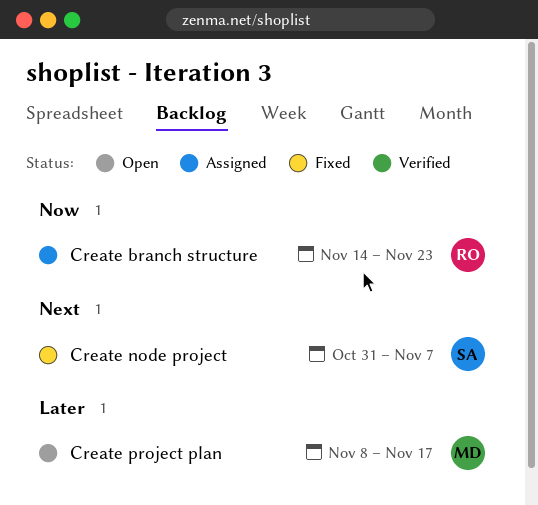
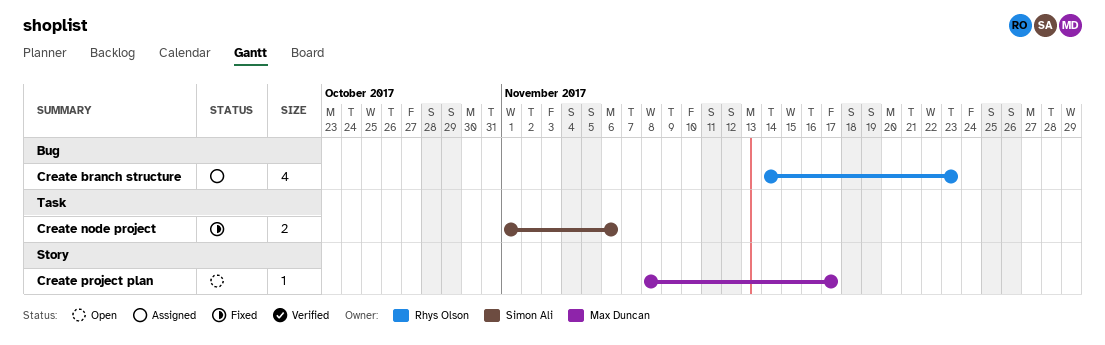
Create node project, start: Oct 31 -> Nov 1
Create node project, due: Nov 7 -> Nov 6

